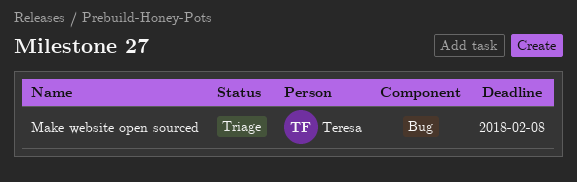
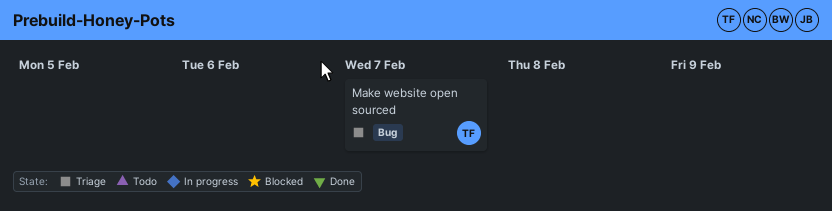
Make website open sourced, due: Feb 8 -> Feb 7

